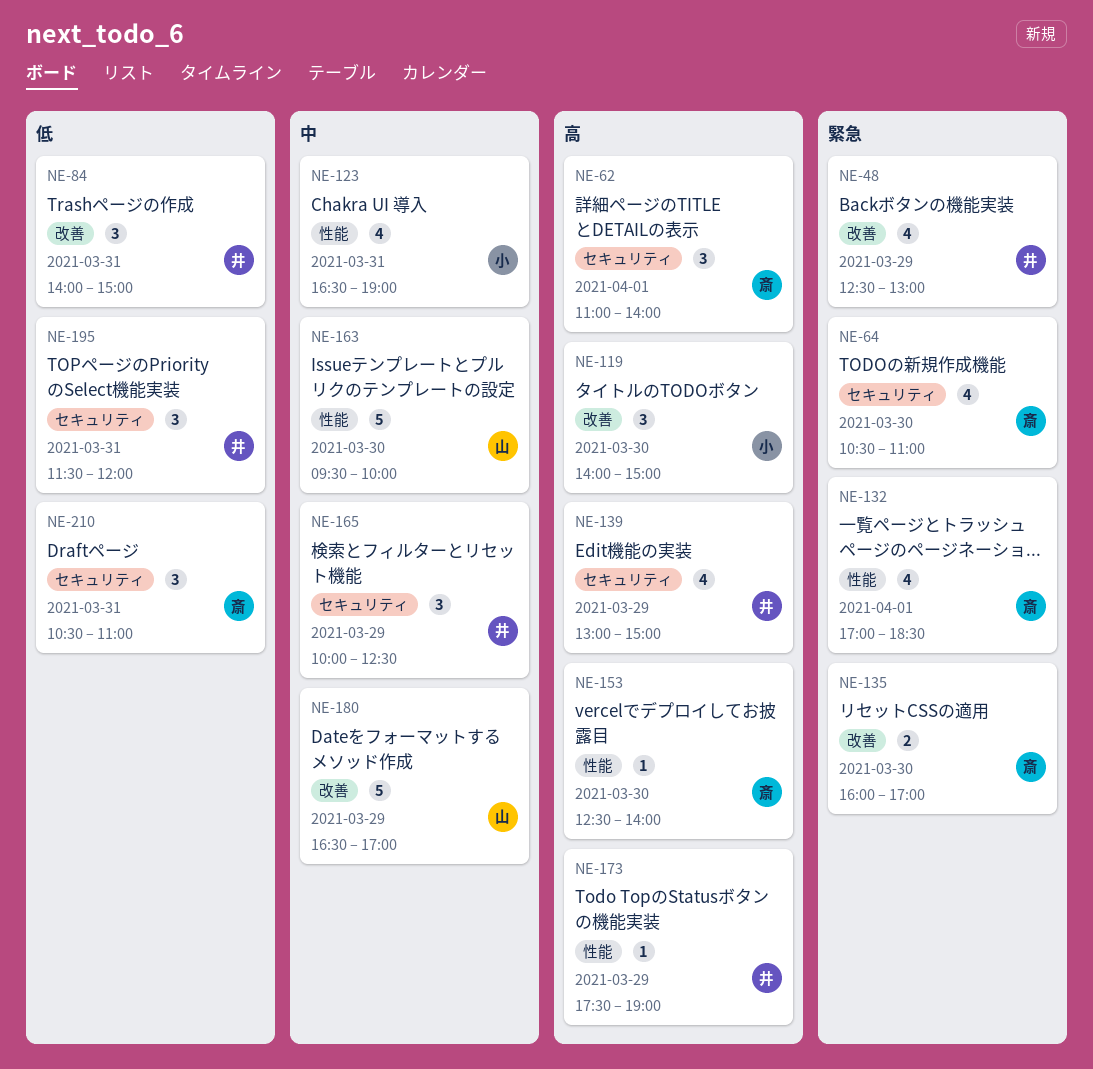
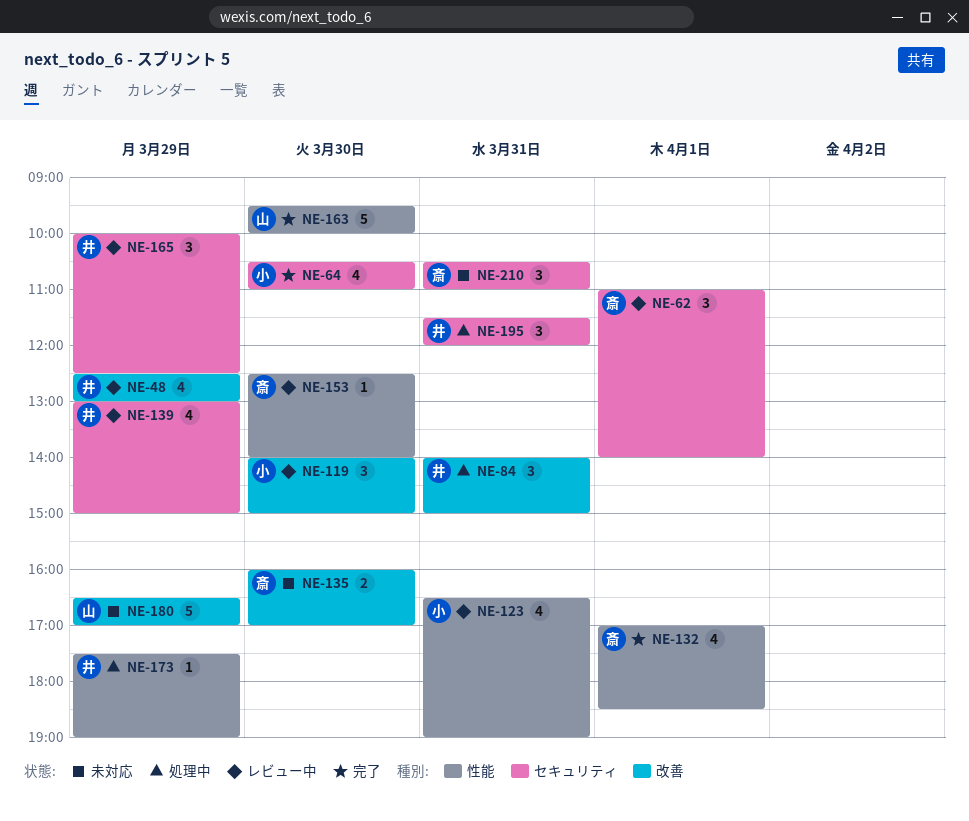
NE-64, owner: 斎 -> 小

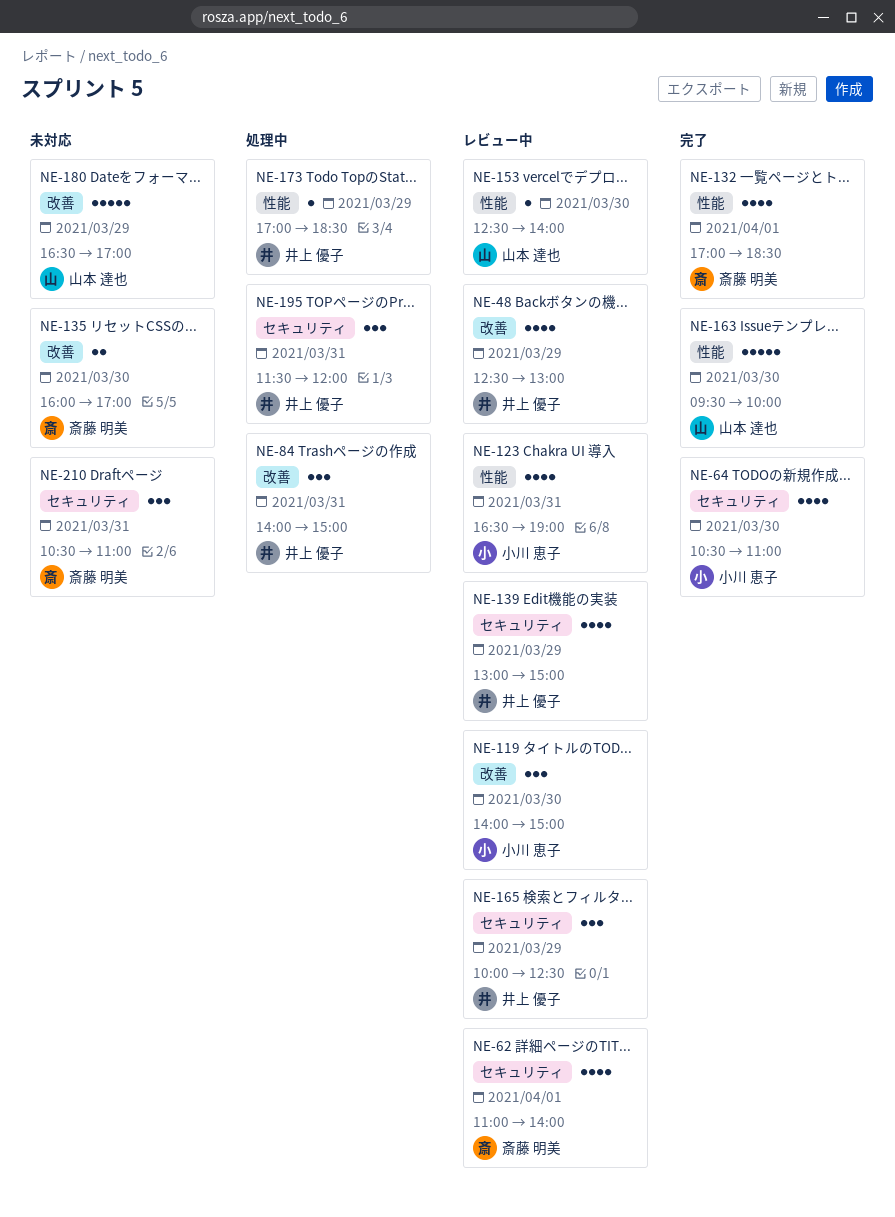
NE-62, estimate: 3 -> 4
NE-153, owner: 斎藤 明美 -> 山本 達也
NE-173, begins: 17:30 -> 17:00
NE-173, ends: 19:00 -> 18:30

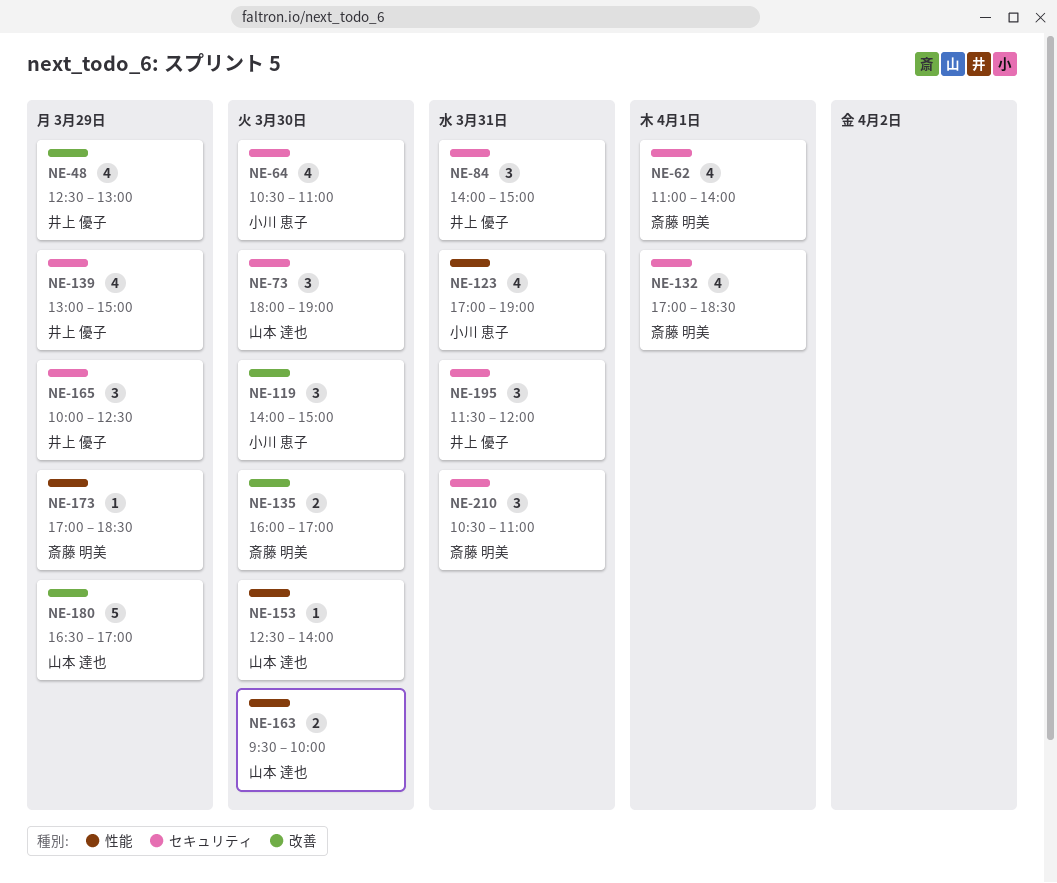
NE-73: none -> present
NE-84, label: 改善 -> セキュリティ
NE-123, begins: 16:30 -> 17:00
NE-132, label: 性能 -> セキュリティ
NE-163, estimate: 5 -> 2
NE-173, owner: 井上 優子 -> 斎藤 明美

